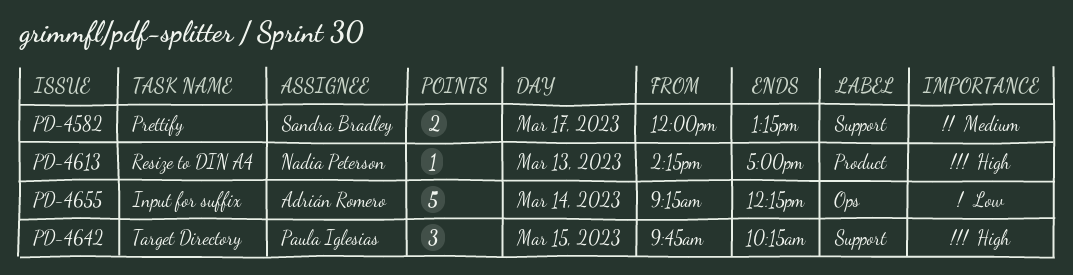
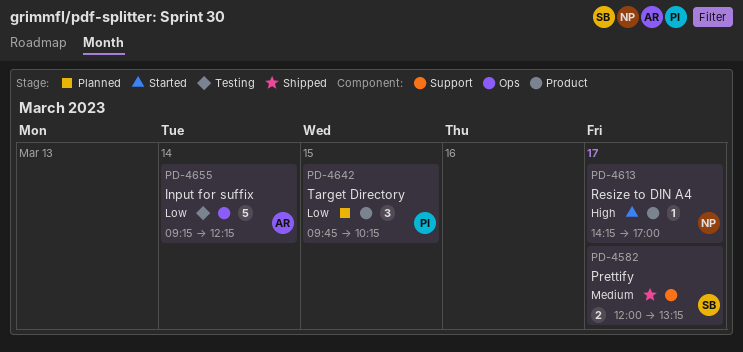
PD-4613, day: Mar 13 -> Mar 17
PD-4642, priority: High -> Low
PD-4642, label: Support -> Product

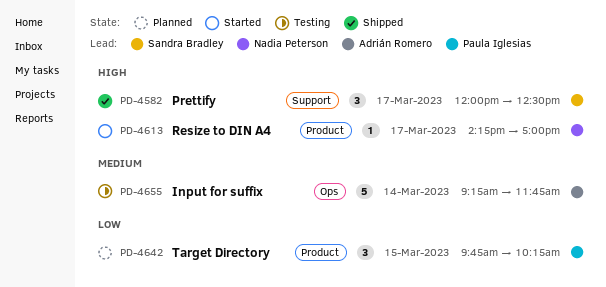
PD-4582, priority: Medium -> High
PD-4582, estimate: 2 -> 3
PD-4582, ends: 13:15 -> 12:30
PD-4655, priority: Low -> Medium
PD-4655, ends: 12:15 -> 11:45

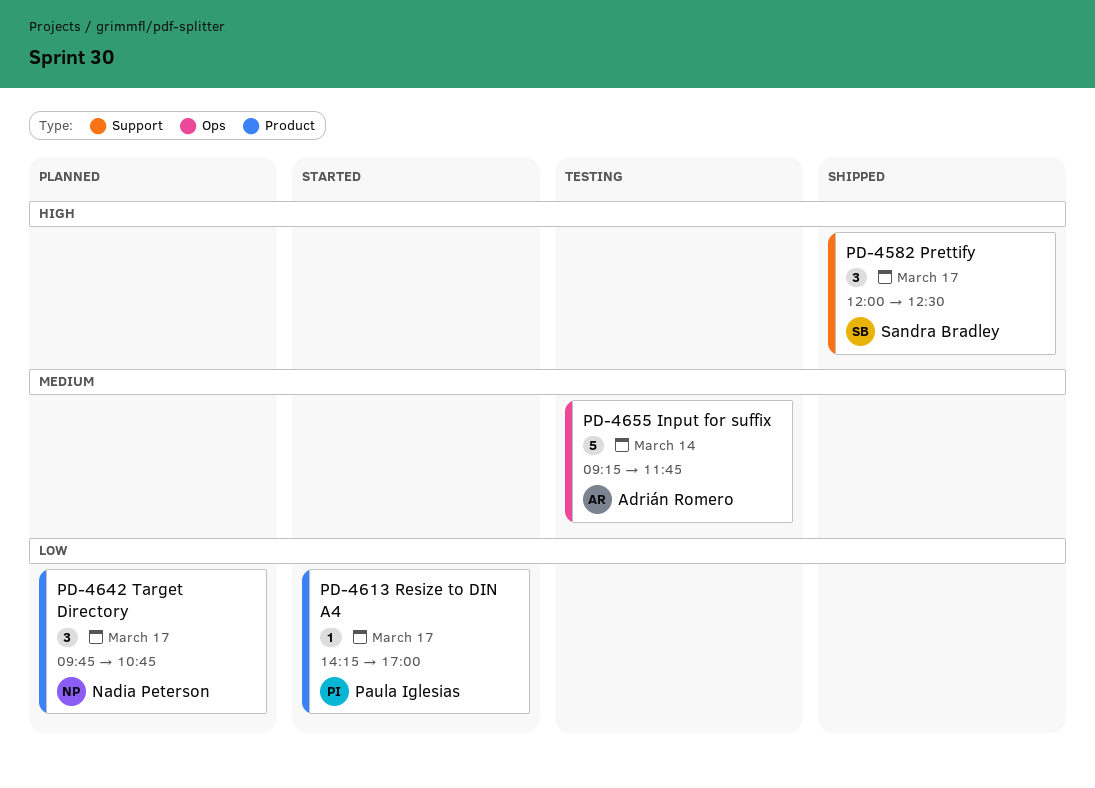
PD-4613, owner: Nadia Peterson -> Paula Iglesias
PD-4613, priority: High -> Low
PD-4642, owner: Paula Iglesias -> Nadia Peterson
PD-4642, day: Mar 15 -> Mar 17
PD-4642, ends: 10:15 -> 10:45

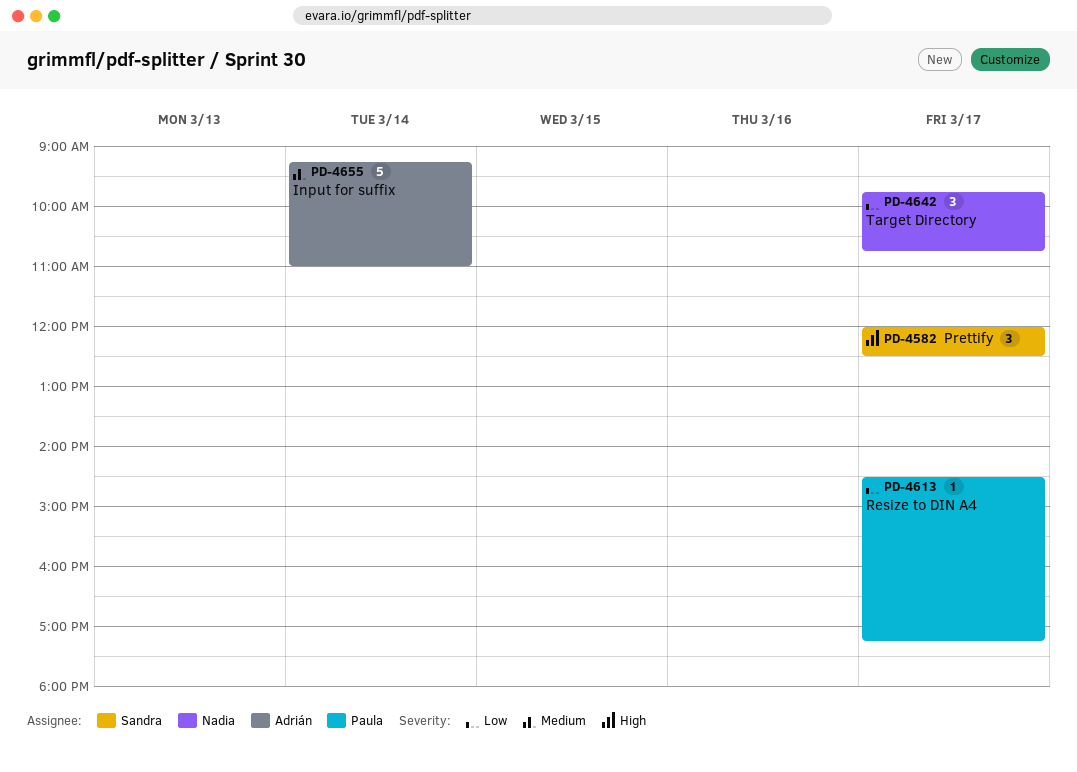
PD-4613, begins: 14:15 -> 14:30
PD-4613, ends: 17:00 -> 17:15
PD-4655, ends: 11:45 -> 11:00

